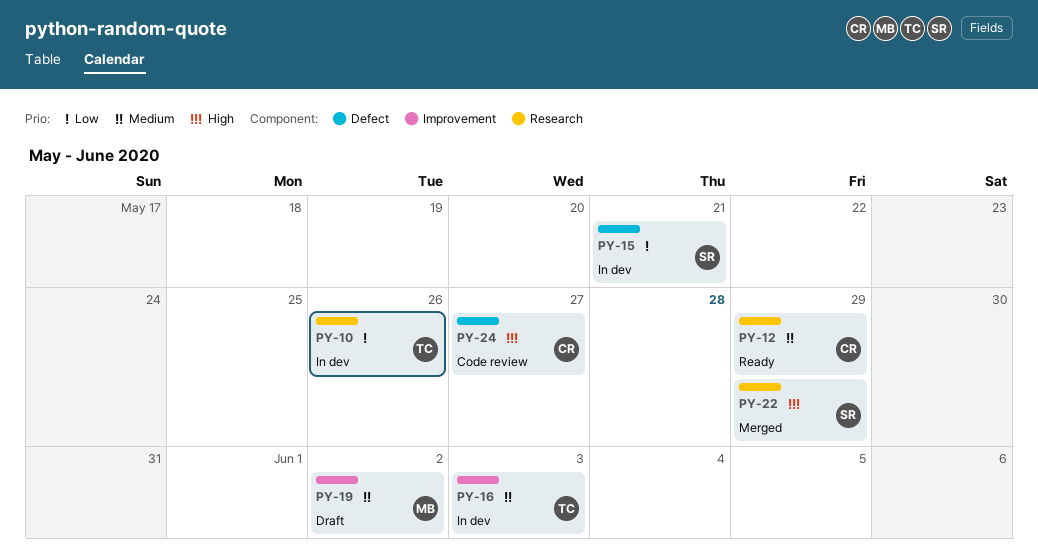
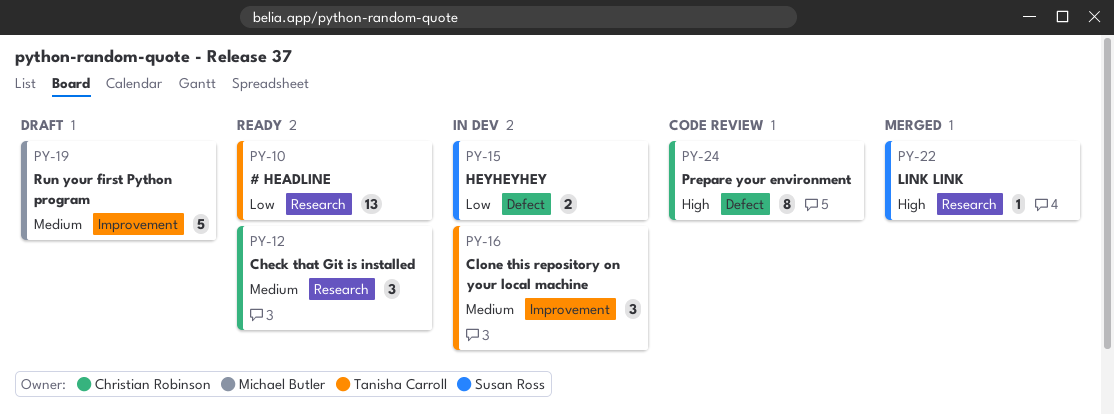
PY-10, status: In dev -> Ready

